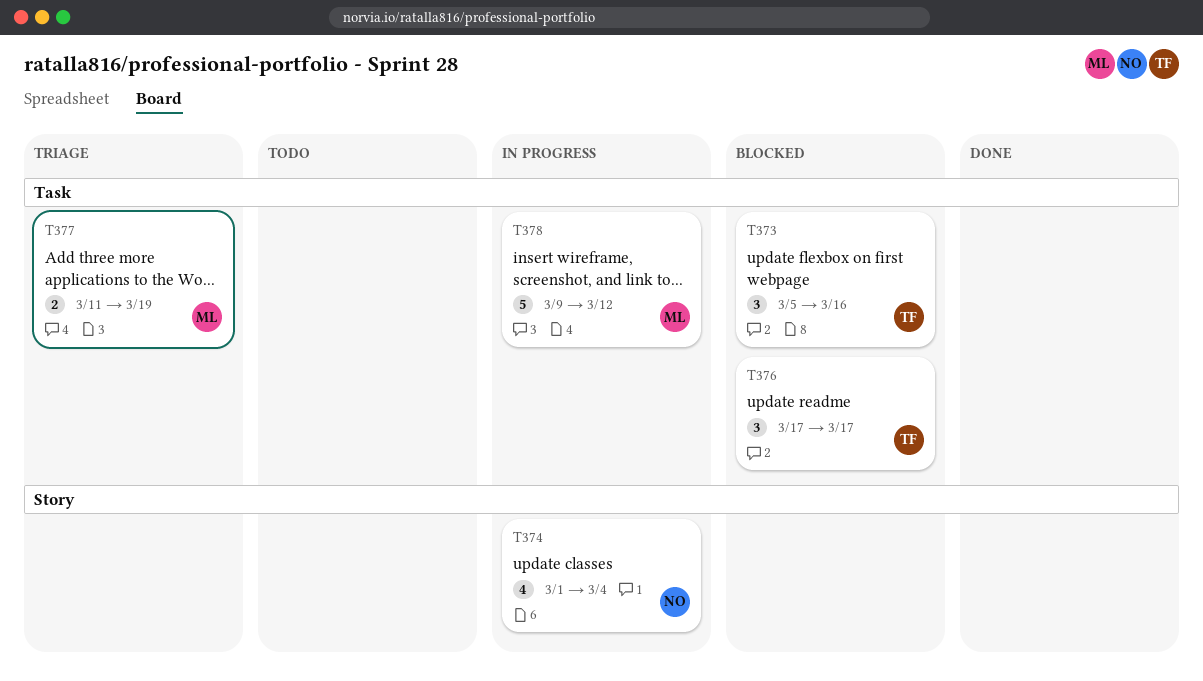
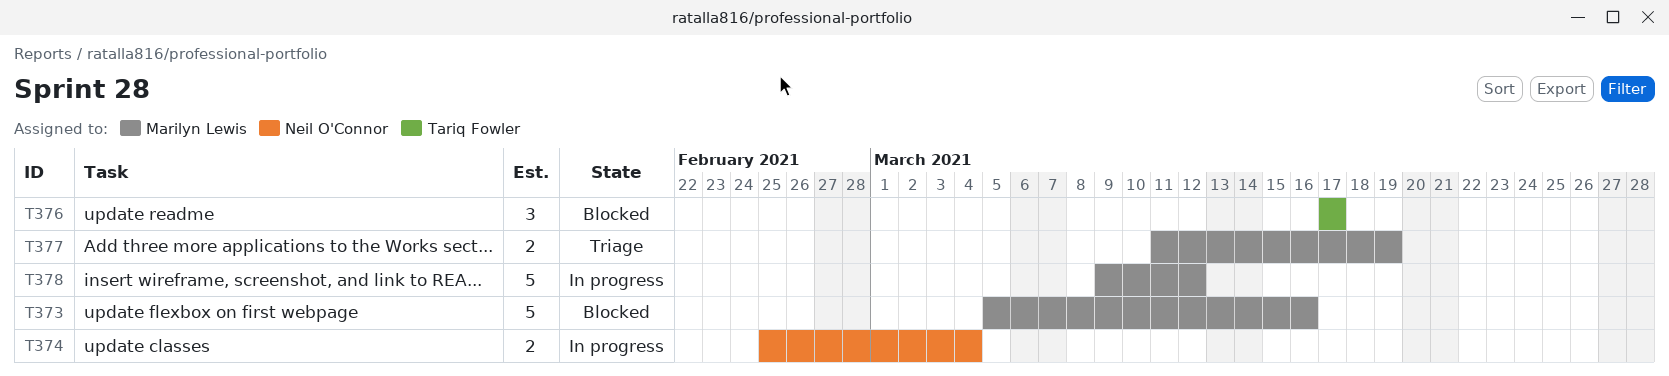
T373, owner: Tariq Fowler -> Marilyn Lewis
T373, estimate: 3 -> 5
T374, estimate: 4 -> 2
T374, start: Mar 1 -> Feb 25

